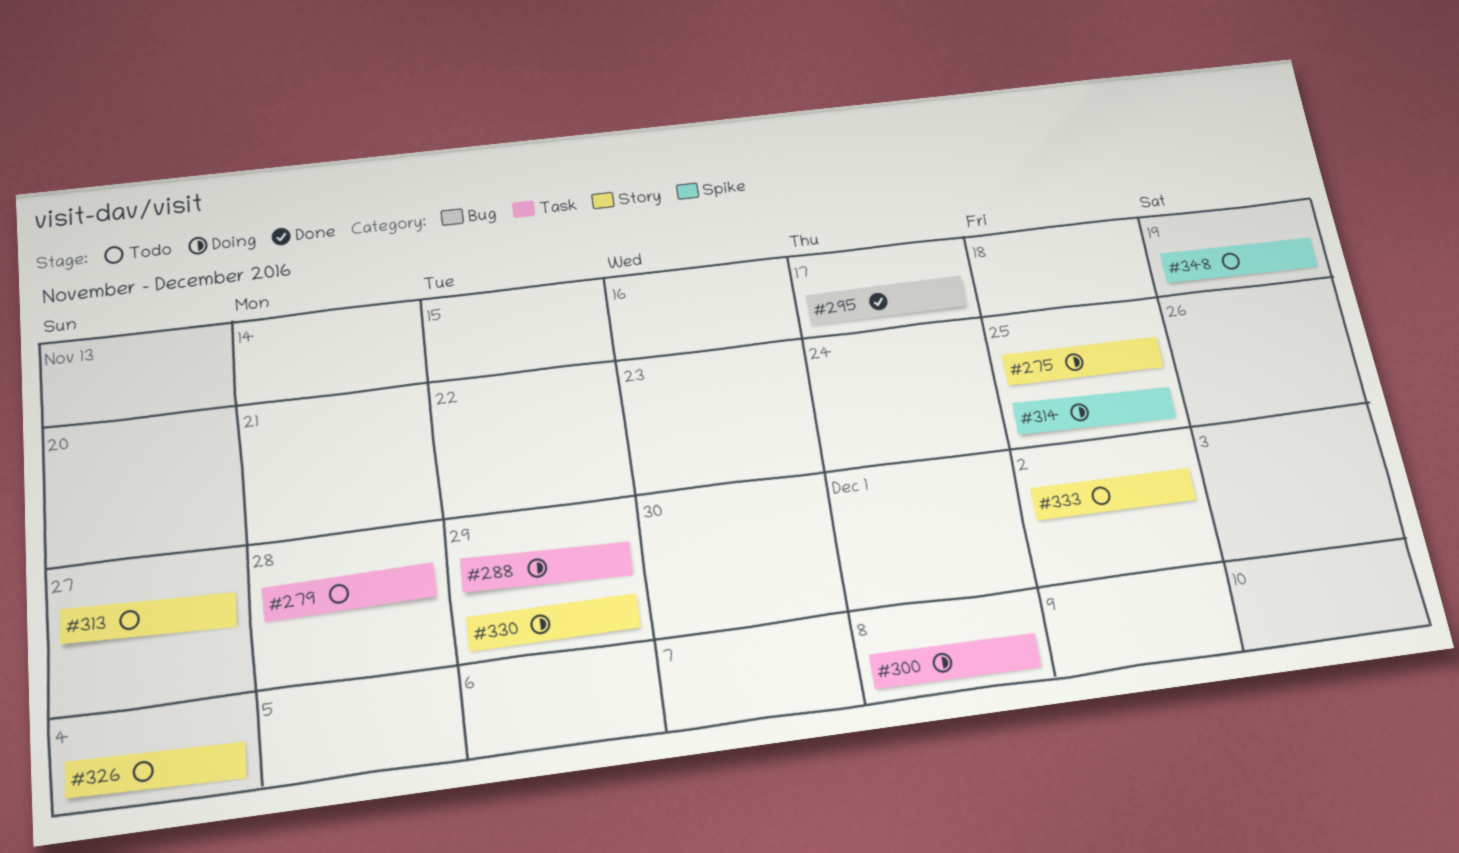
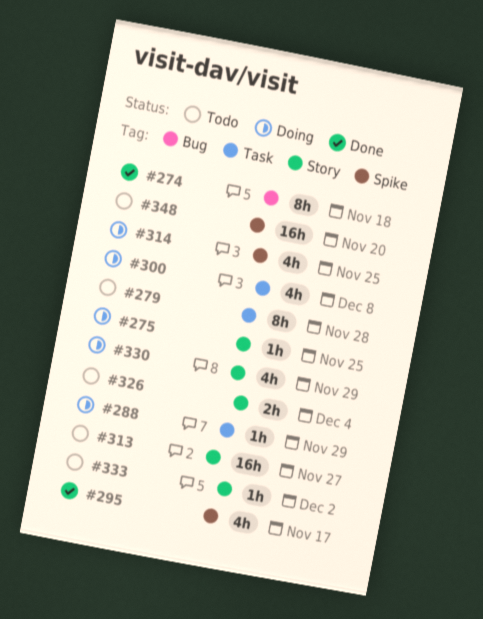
#274: none -> present
#295, label: Bug -> Spike
#348, due: Nov 19 -> Nov 20

